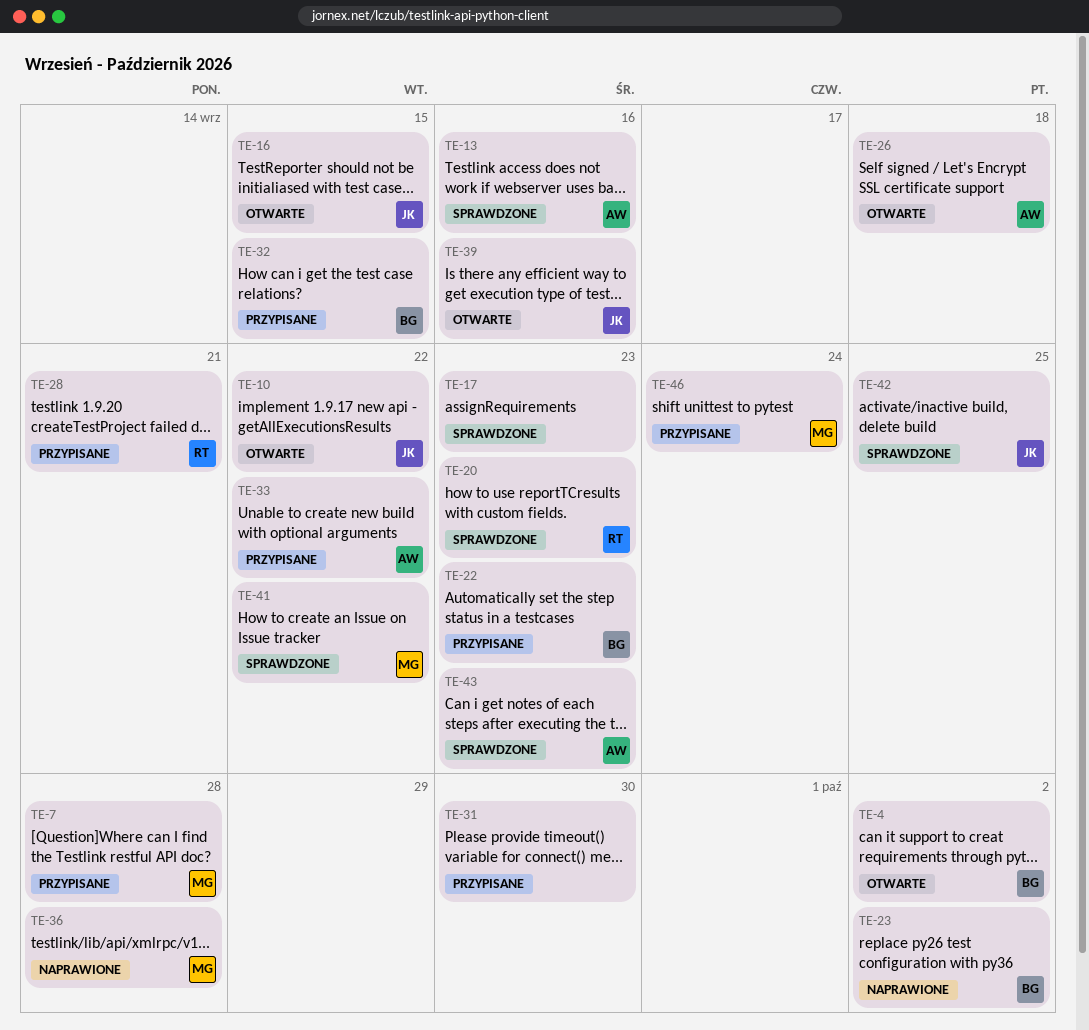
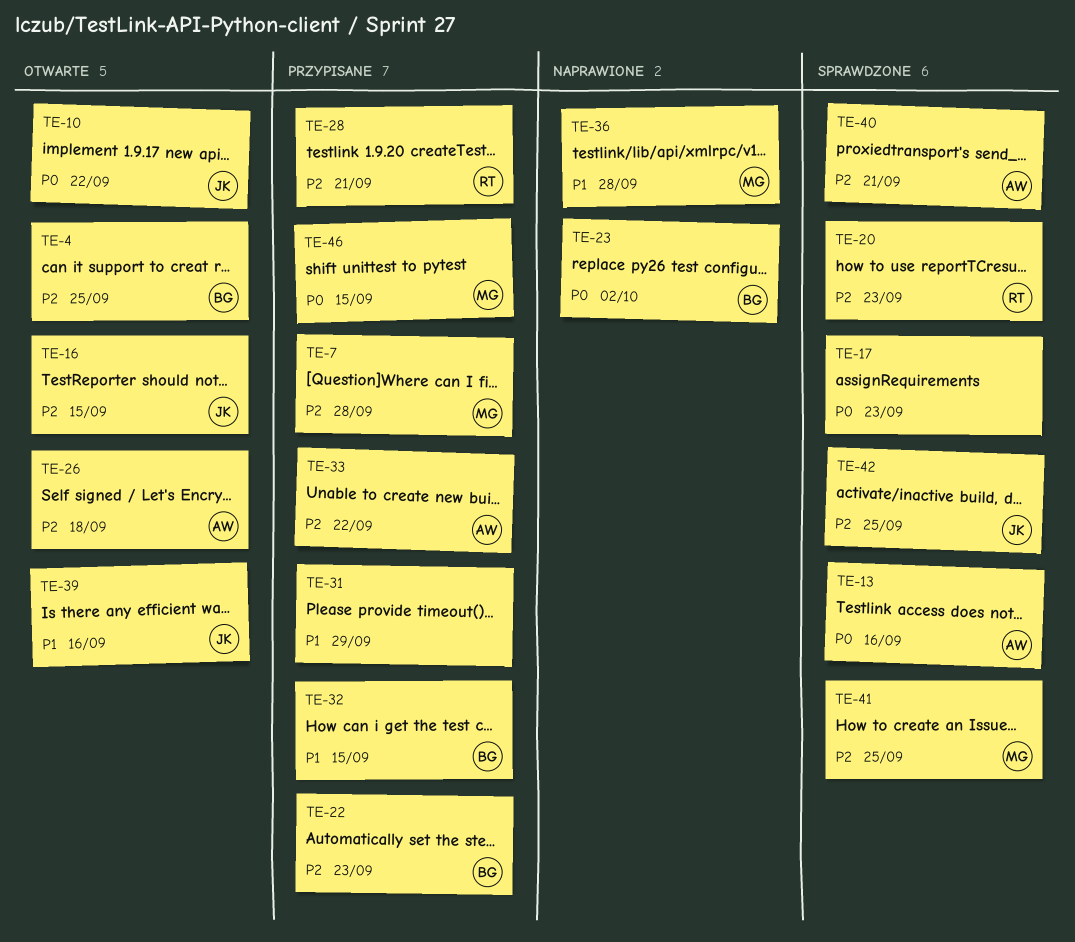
TE-4, due: Oct 2 -> Sep 25
TE-31, due: Sep 30 -> Sep 29
TE-40: none -> present
TE-41, due: Sep 22 -> Sep 25
TE-43: present -> none
TE-46, due: Sep 24 -> Sep 15

